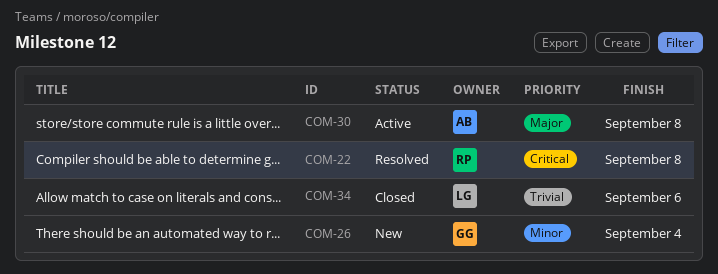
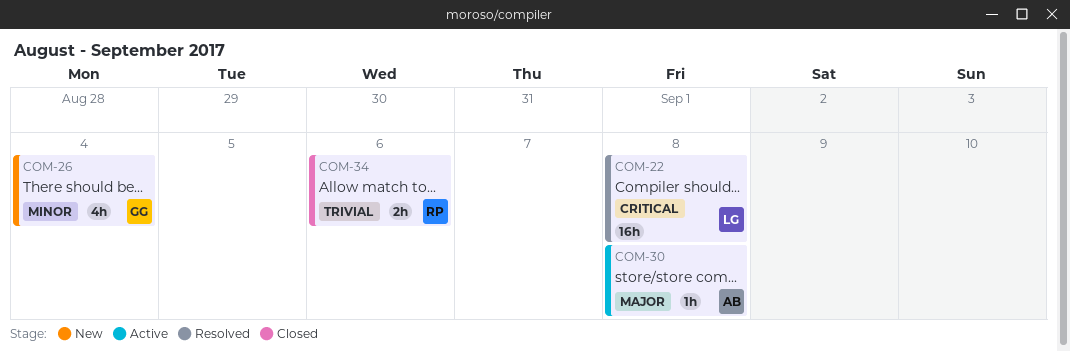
COM-22, owner: RP -> LG
COM-34, owner: LG -> RP

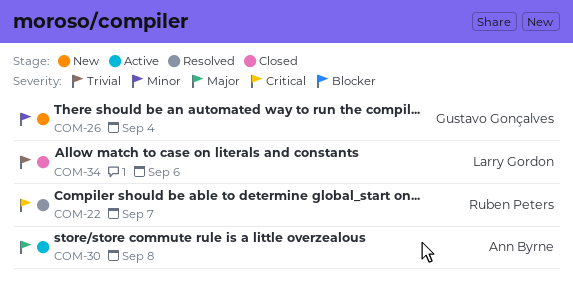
COM-22, owner: Larry Gordon -> Ruben Peters
COM-22, due: Sep 8 -> Sep 7
COM-34, owner: Ruben Peters -> Larry Gordon

